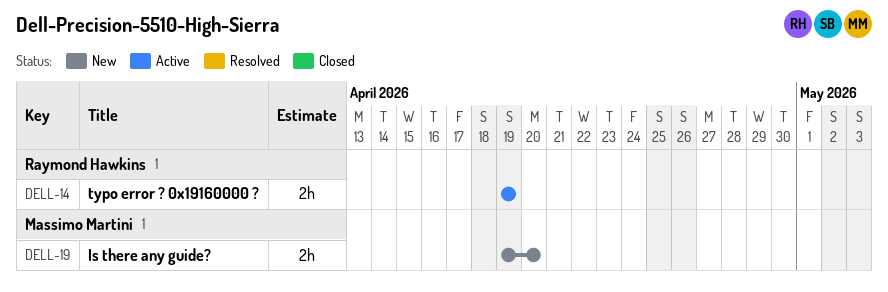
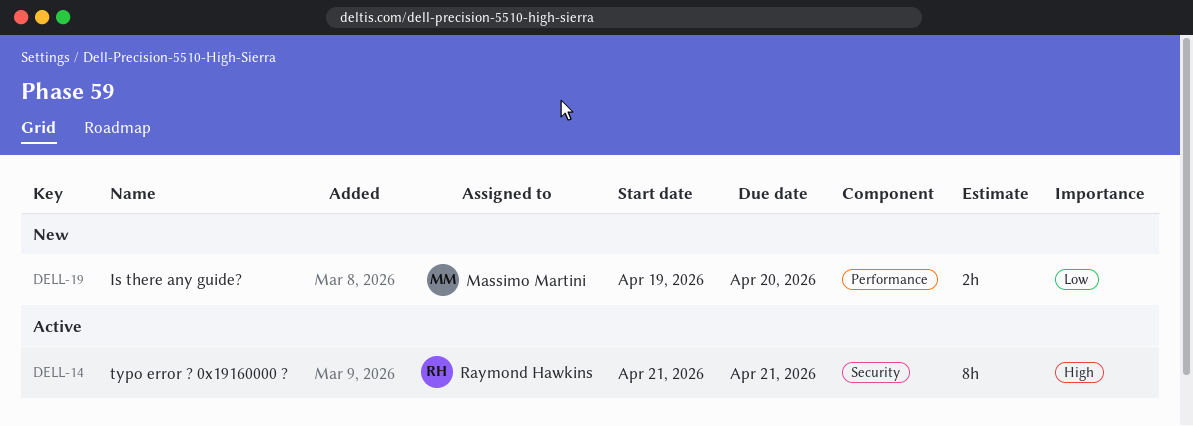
DELL-14, estimate: 2h -> 8h
DELL-14, start: Apr 19 -> Apr 21
DELL-14, due: Apr 19 -> Apr 21

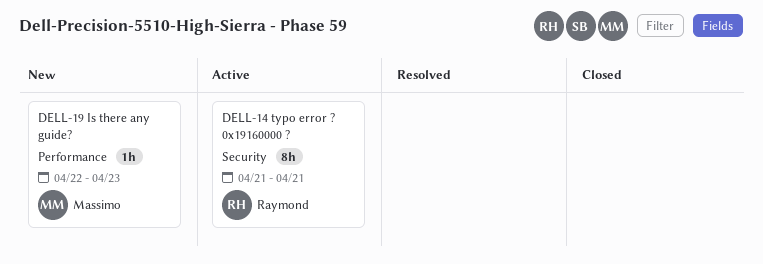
DELL-19, estimate: 2h -> 1h
DELL-19, start: Apr 19 -> Apr 22
DELL-19, due: Apr 20 -> Apr 23

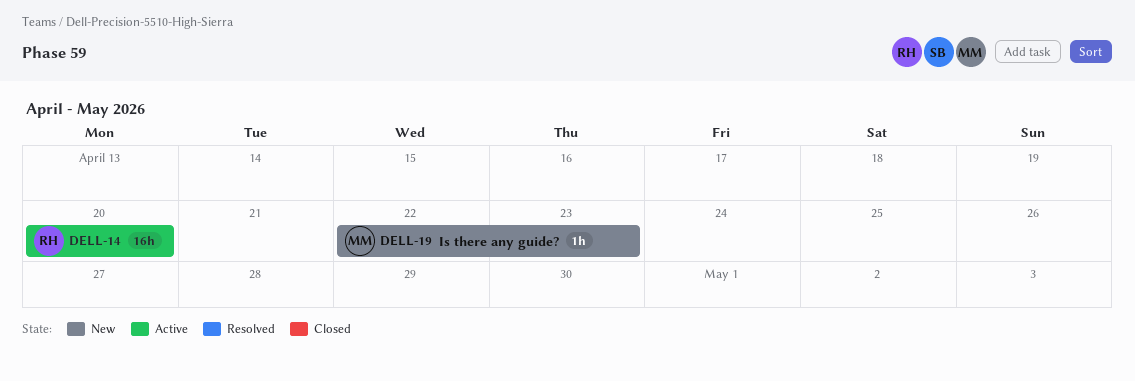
DELL-14, estimate: 8h -> 16h
DELL-14, start: Apr 21 -> Apr 20
DELL-14, due: Apr 21 -> Apr 20

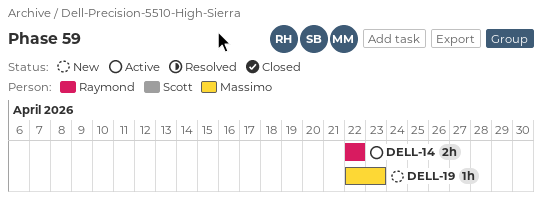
DELL-14, estimate: 16h -> 2h
DELL-14, start: Apr 20 -> Apr 22
DELL-14, due: Apr 20 -> Apr 22

